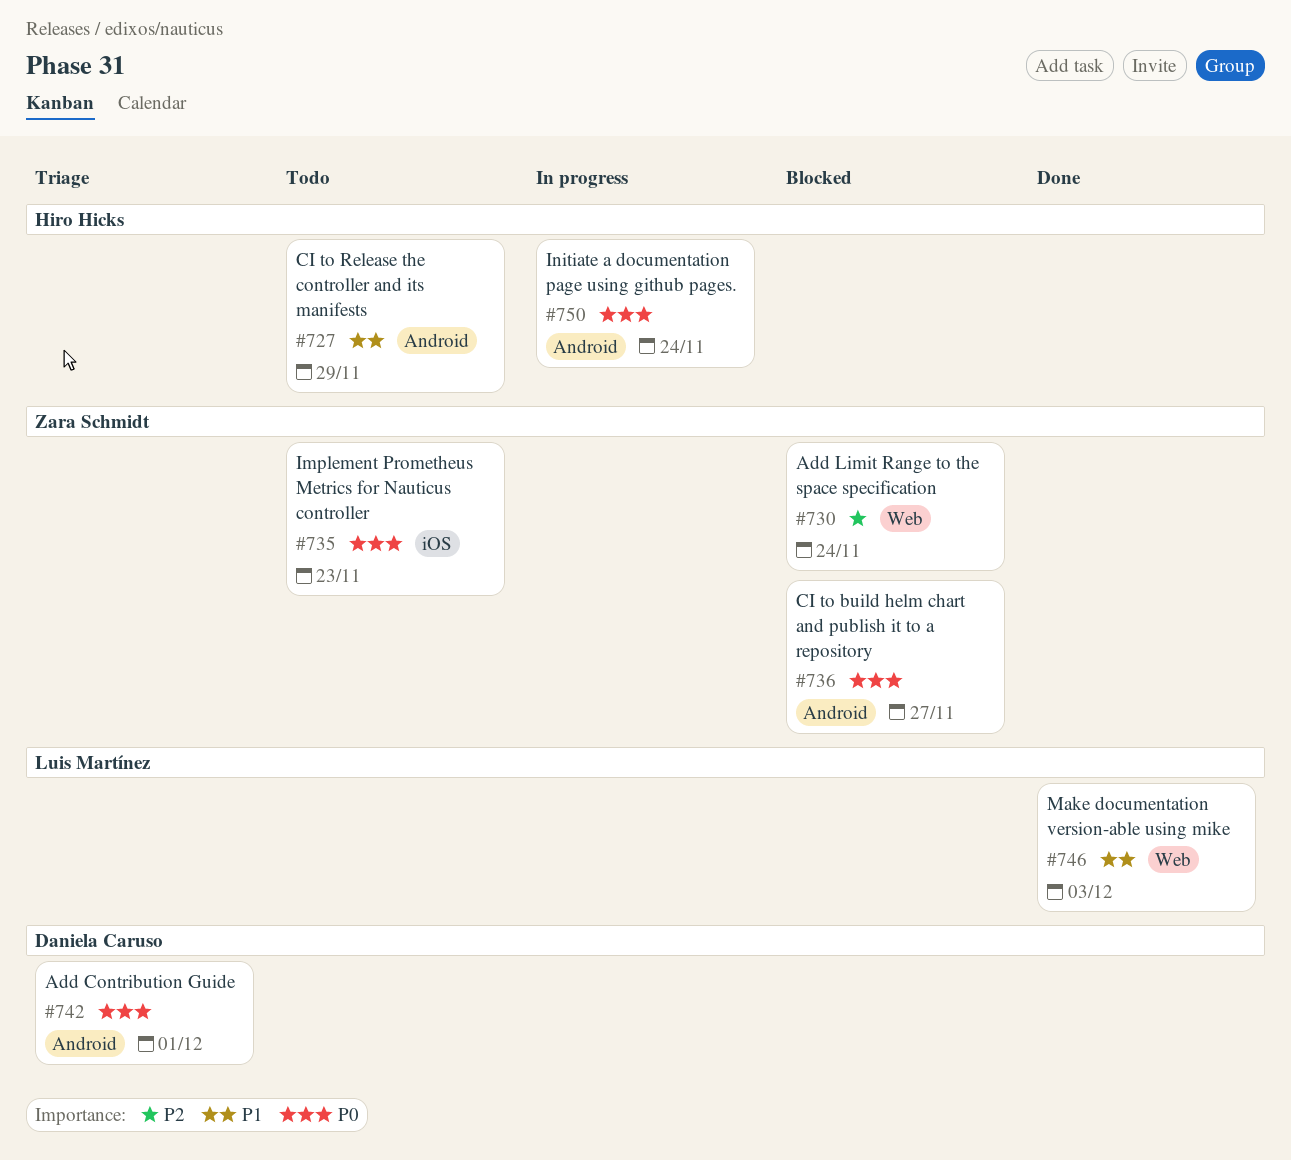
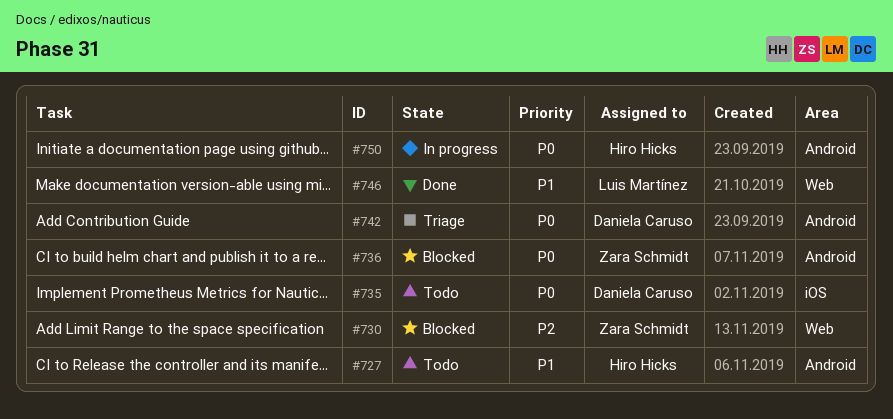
#735, owner: Zara Schmidt -> Daniela Caruso

